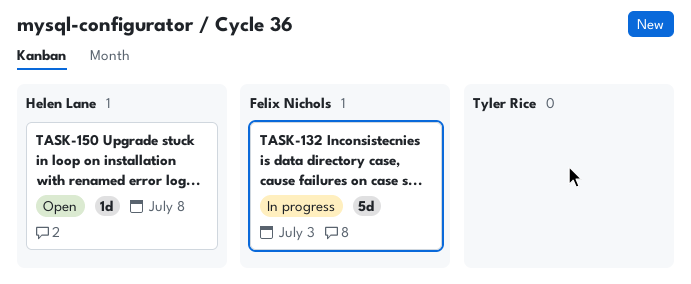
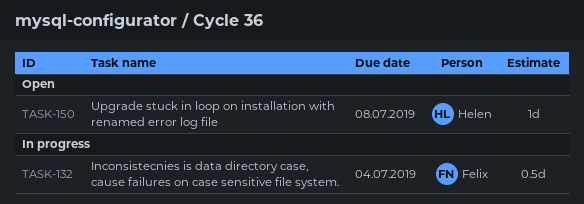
TASK-132, estimate: 5d -> 0.5d
TASK-132, due: Jul 3 -> Jul 4

